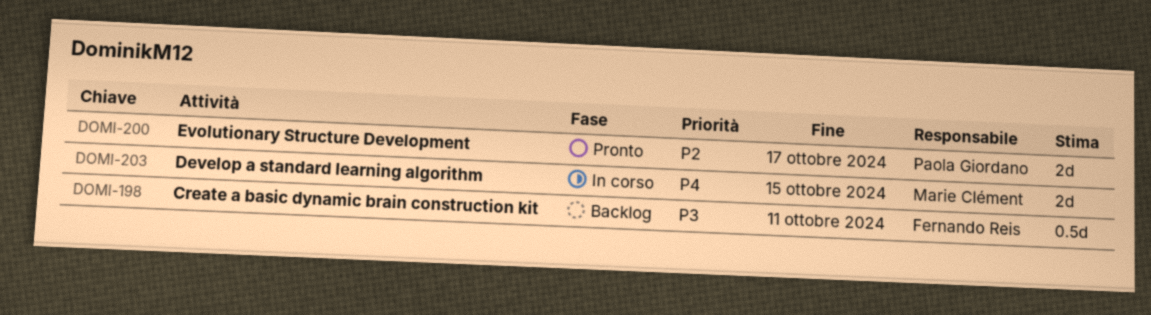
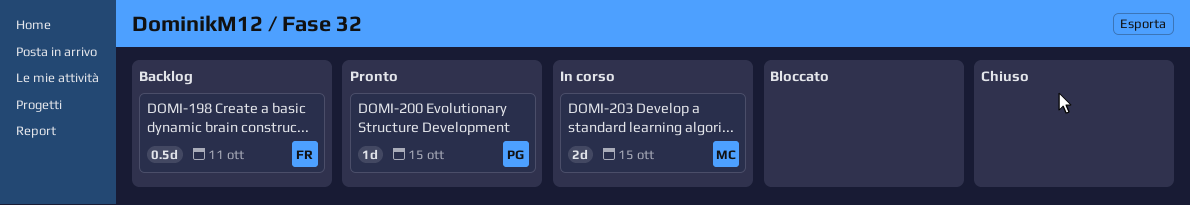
DOMI-200, estimate: 2d -> 1d
DOMI-200, due: Oct 17 -> Oct 15

